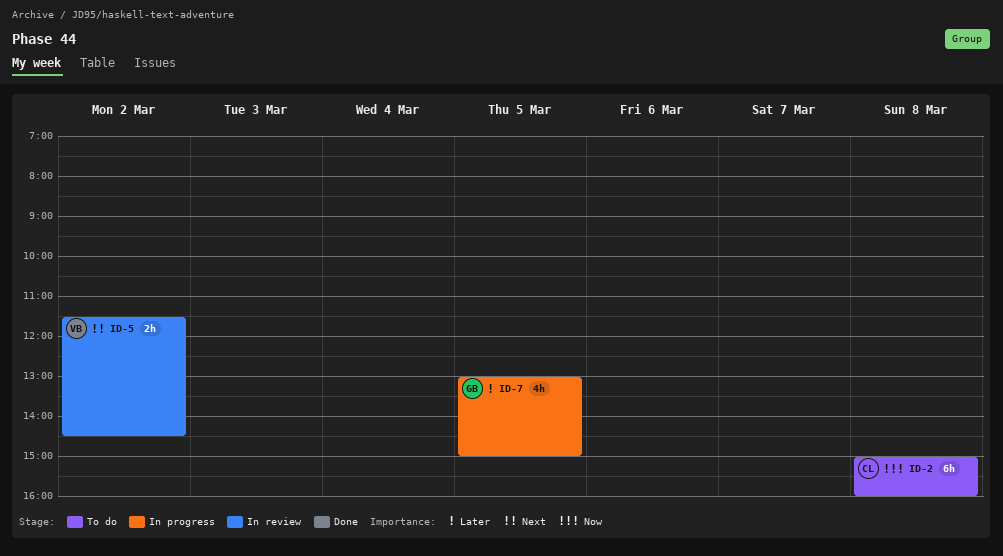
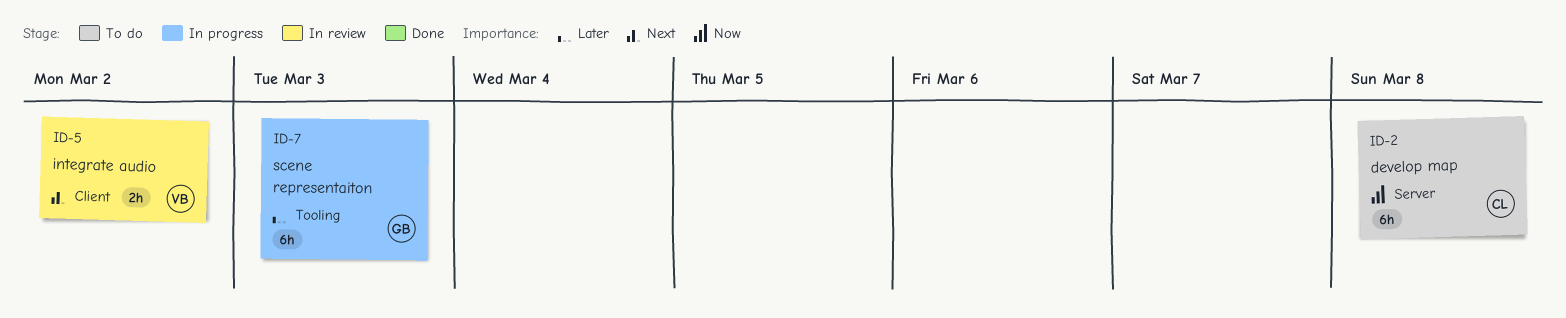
ID-7, estimate: 4h -> 6h
ID-7, day: Mar 5 -> Mar 3

